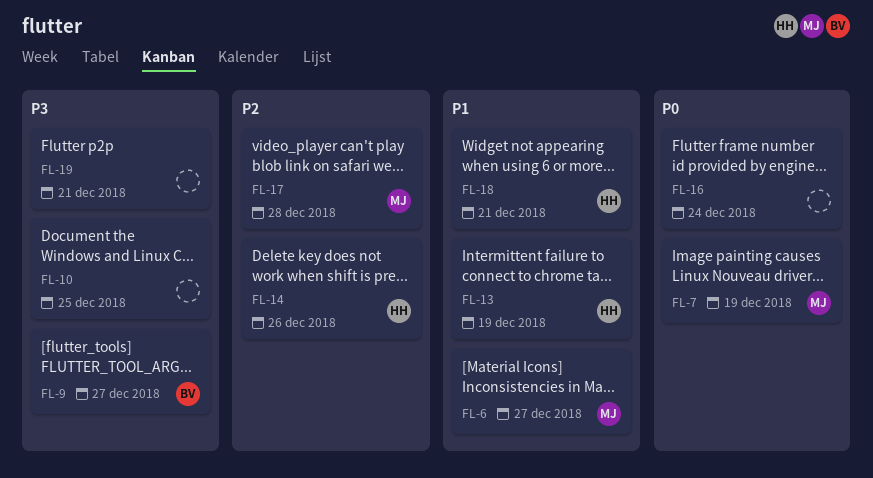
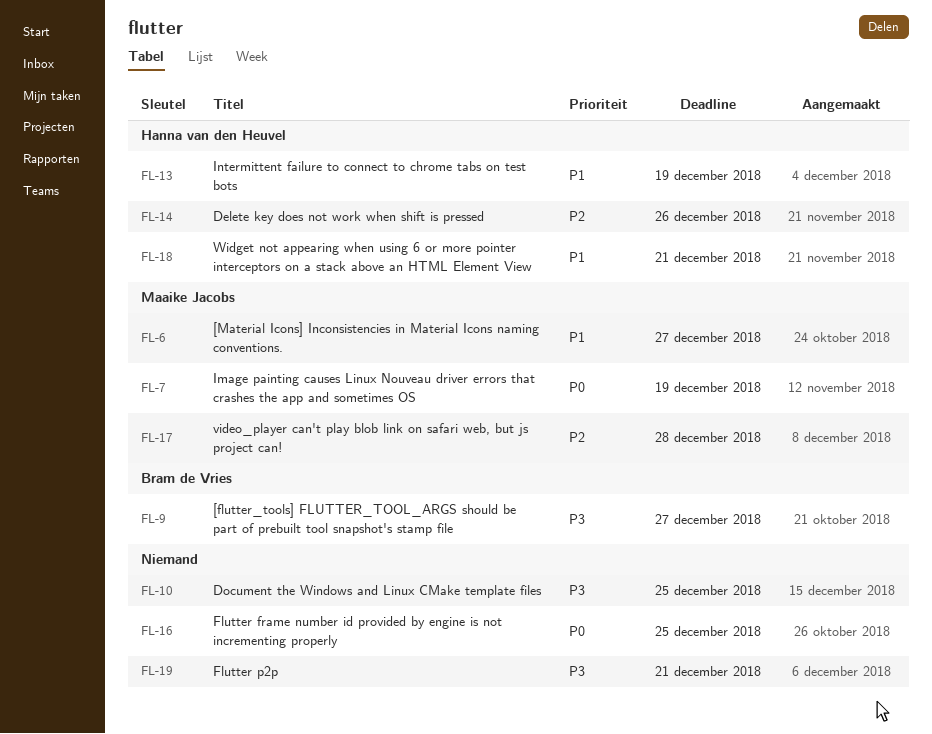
FL-16, due: Dec 24 -> Dec 25

